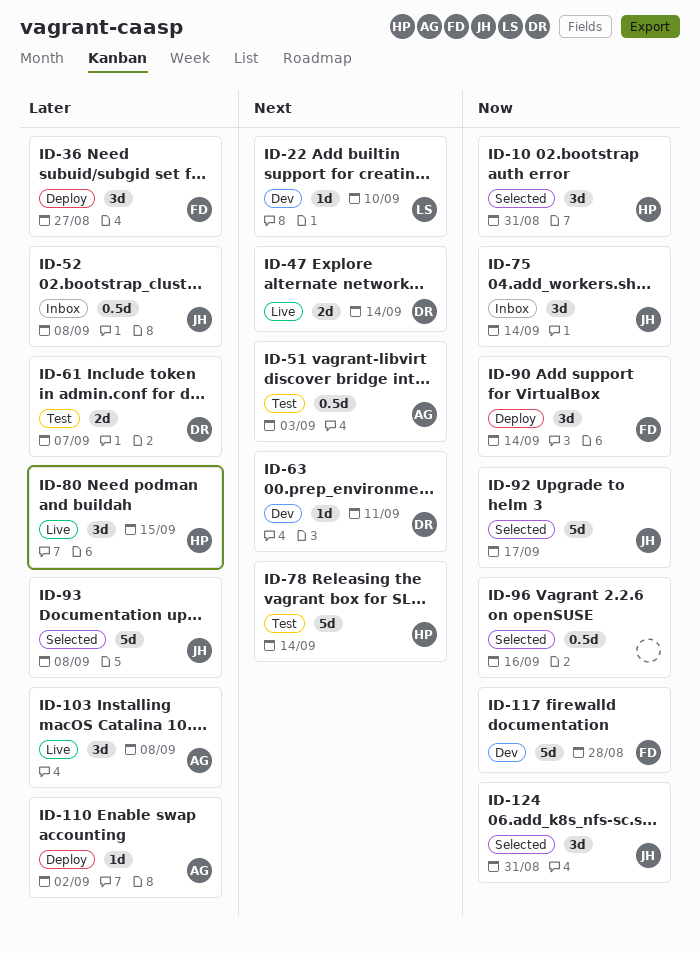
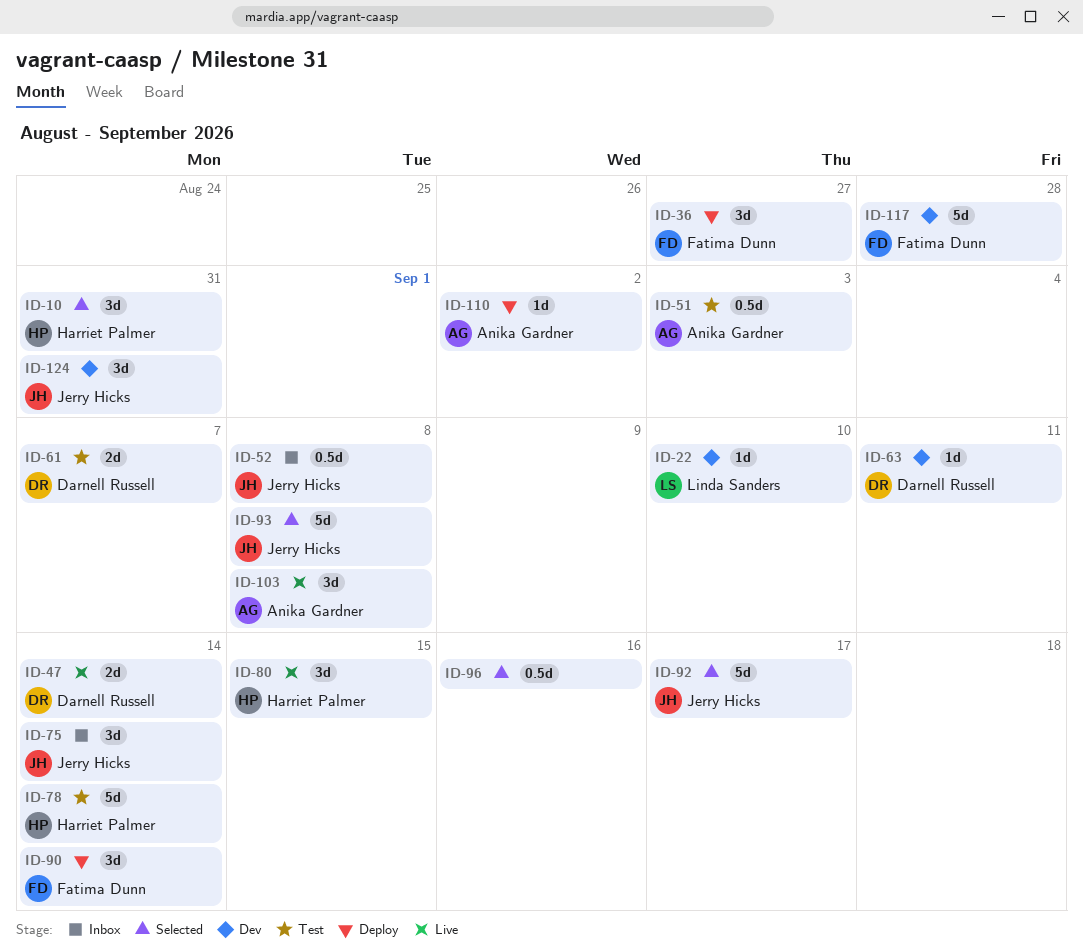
ID-124, status: Selected -> Dev

